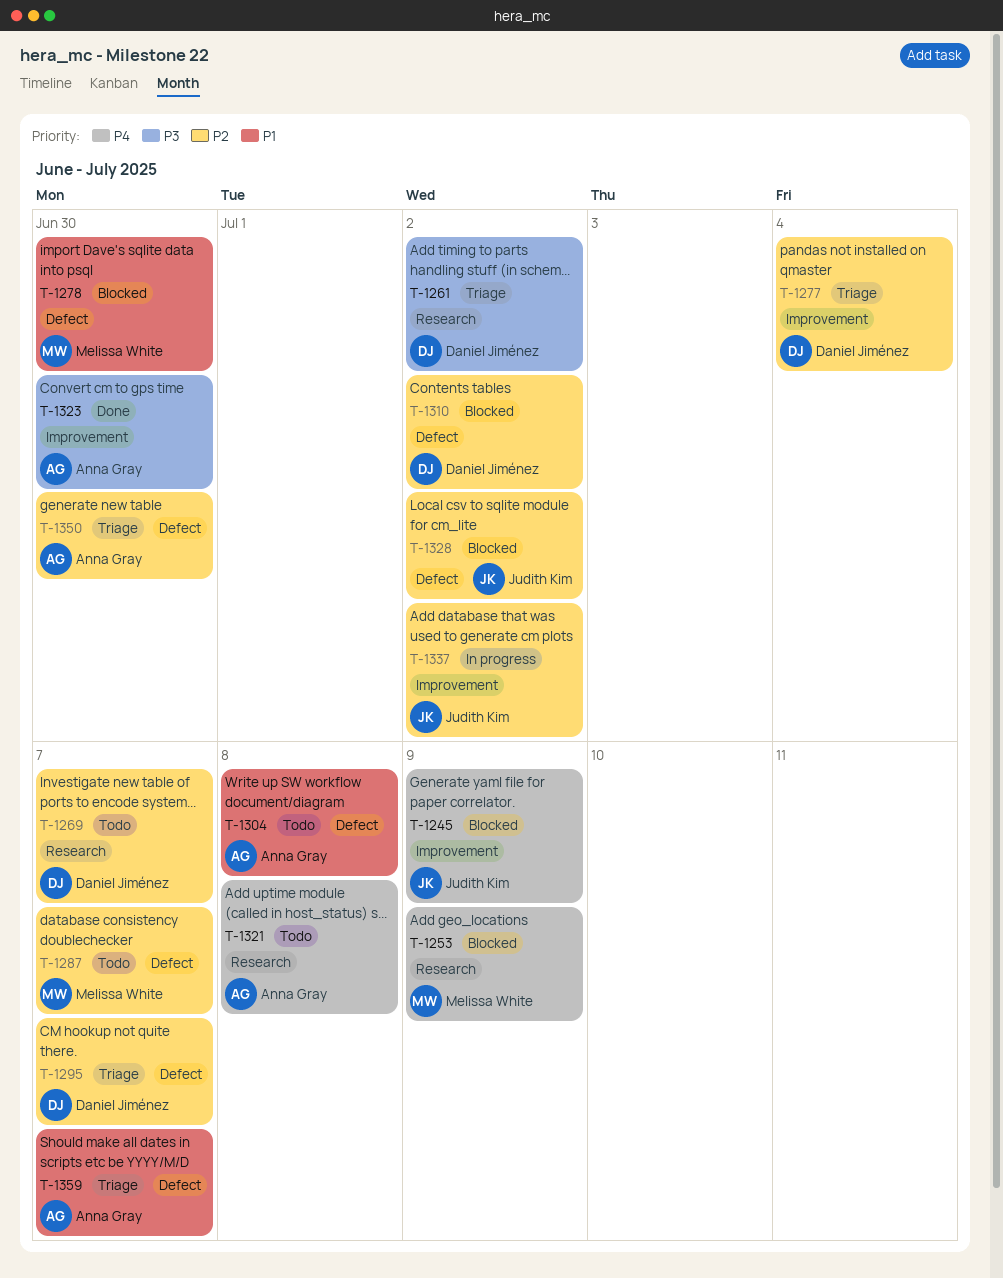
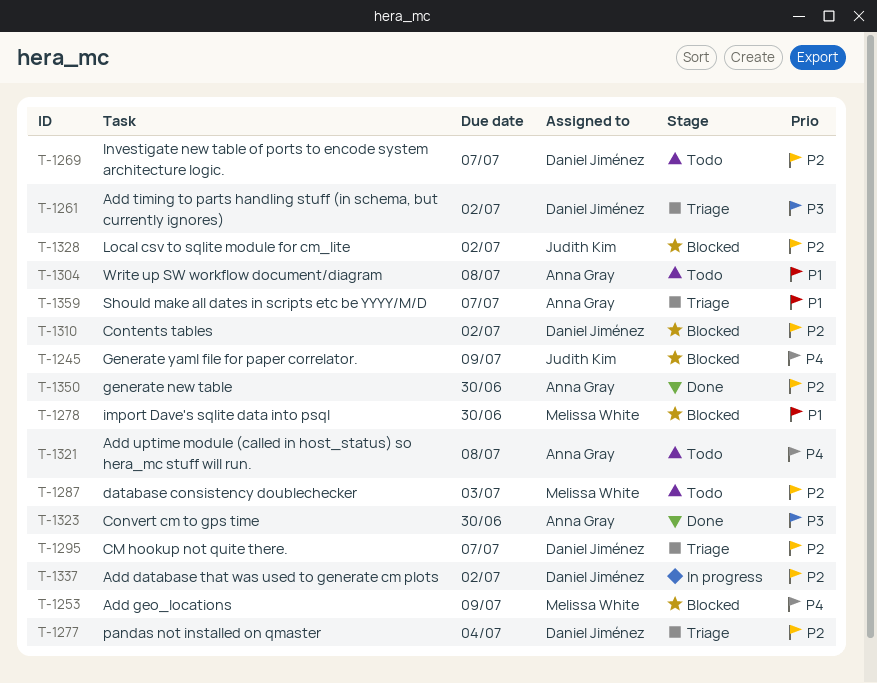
T-1287, due: Jul 7 -> Jul 3
T-1337, owner: Judith Kim -> Daniel Jiménez
T-1350, status: Triage -> Done

